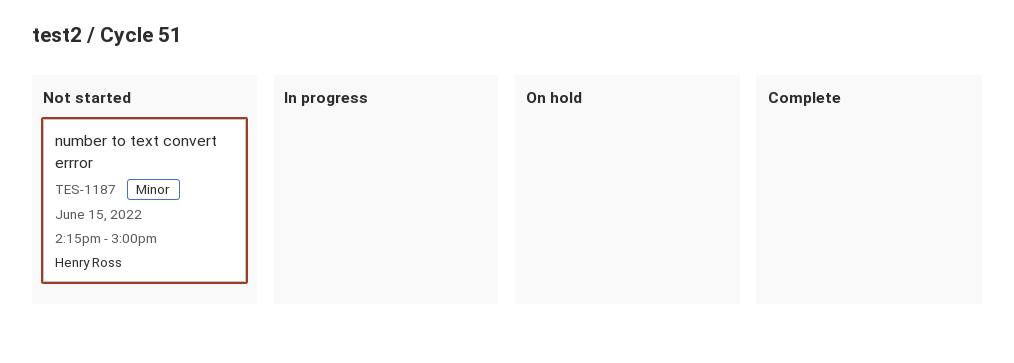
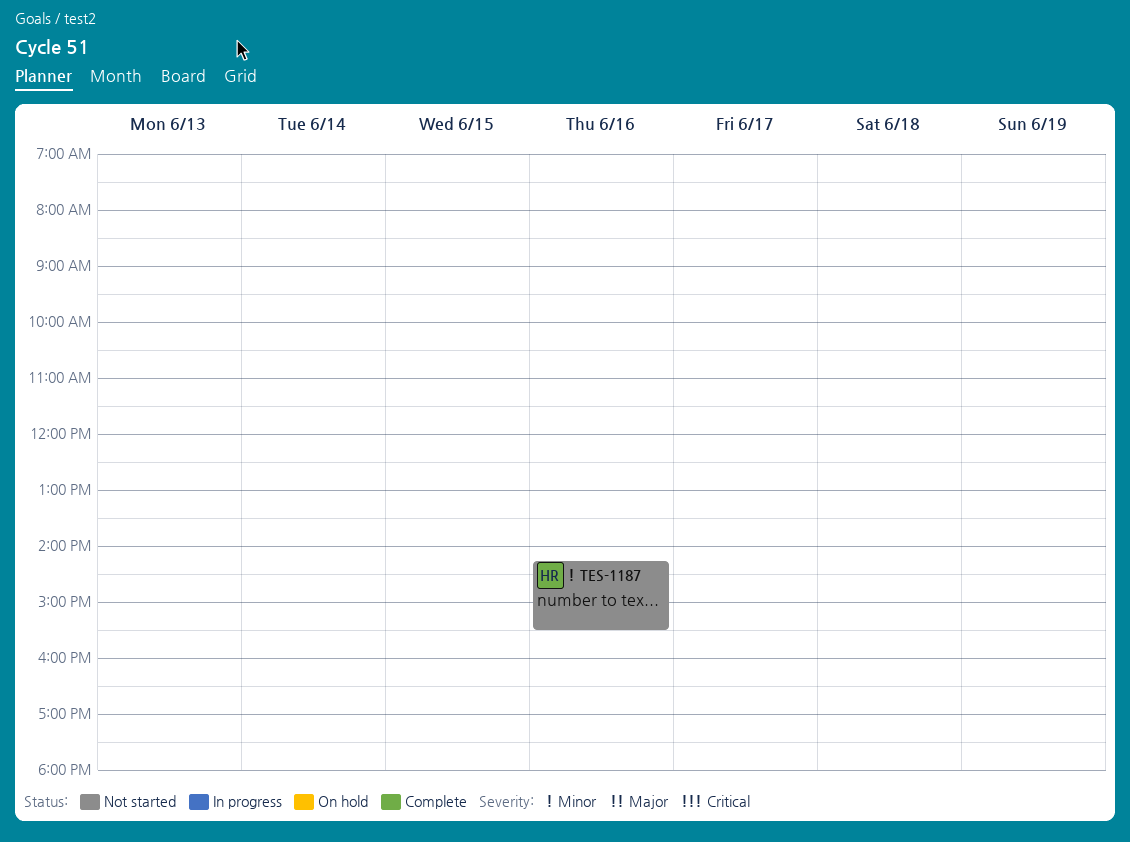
TES-1187, day: Jun 15 -> Jun 16
TES-1187, ends: 15:00 -> 15:30

